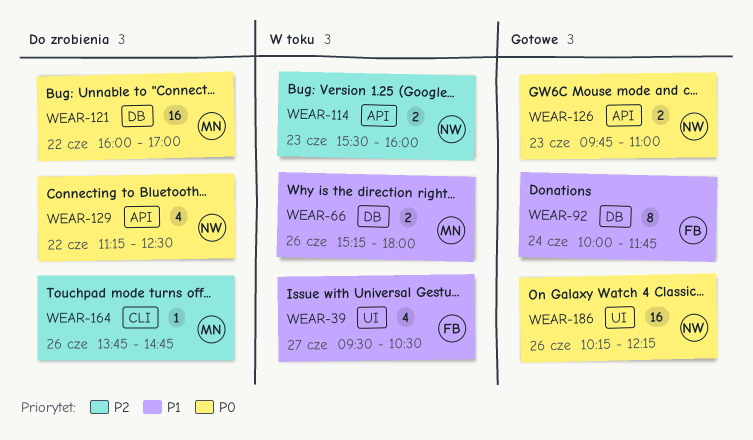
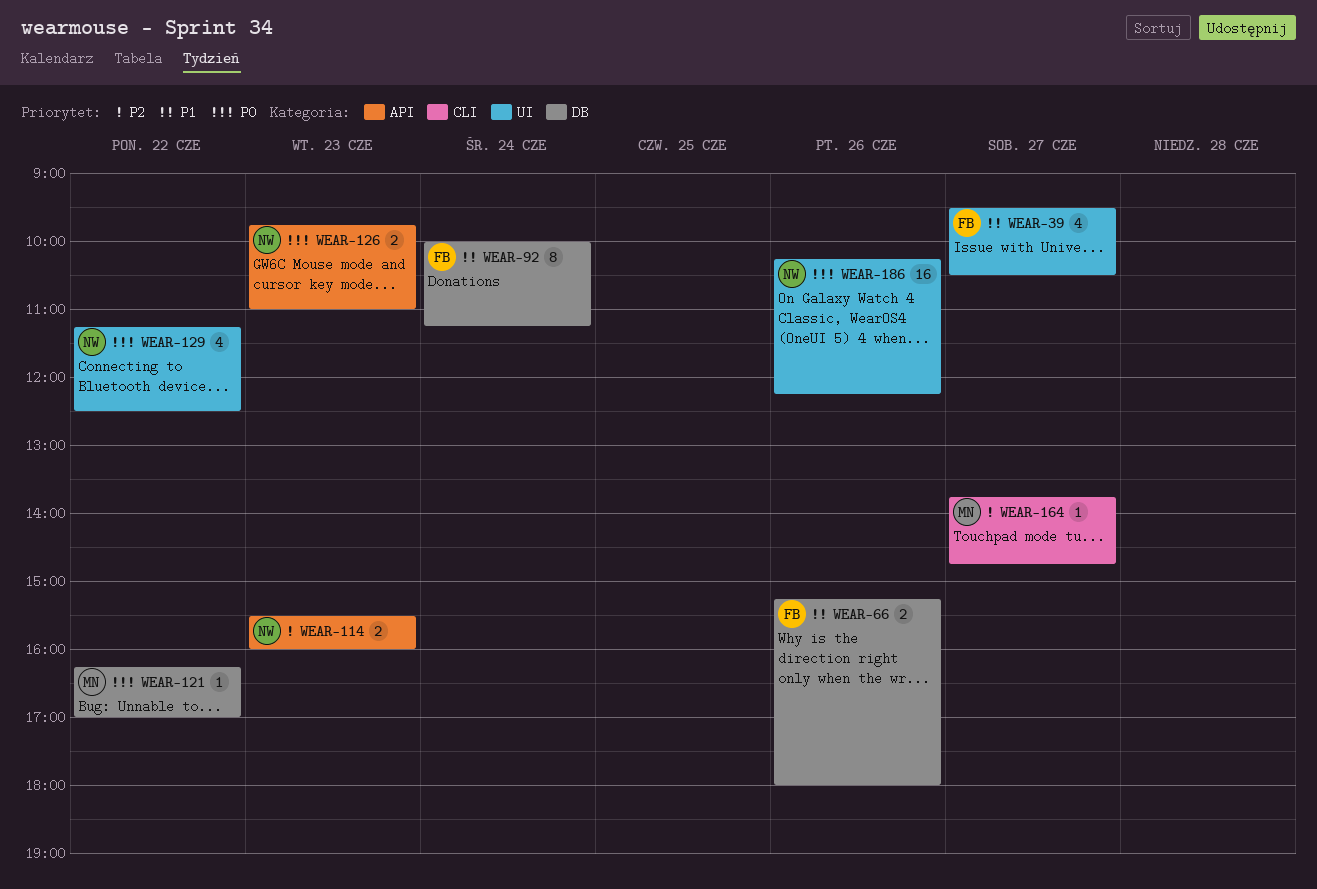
WEAR-66, owner: MN -> FB
WEAR-92, ends: 11:45 -> 11:15
WEAR-121, estimate: 16 -> 1
WEAR-121, begins: 16:00 -> 16:15
WEAR-129, label: API -> UI
WEAR-164, day: Jun 26 -> Jun 27

